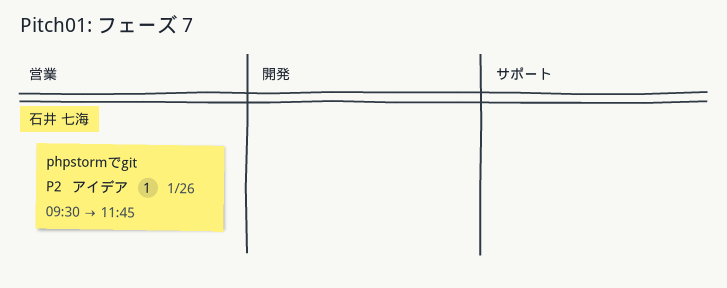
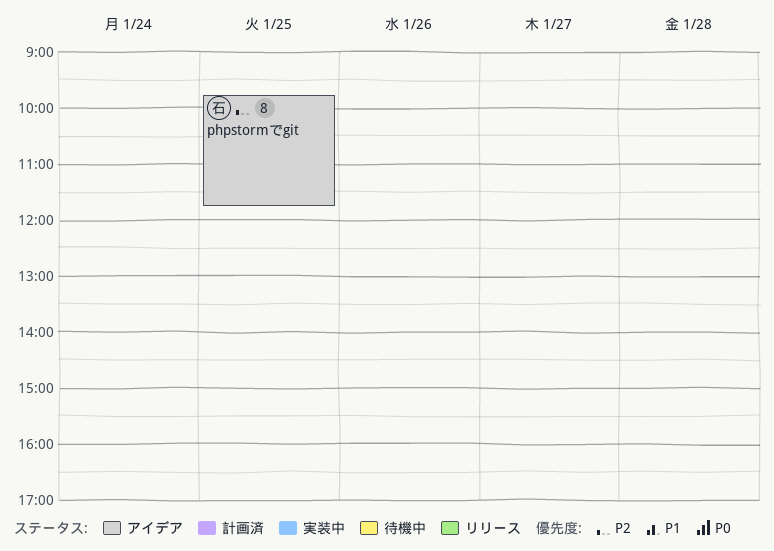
phpstormでgit, estimate: 1 -> 8
phpstormでgit, day: Jan 26 -> Jan 25
phpstormでgit, begins: 09:30 -> 09:45

